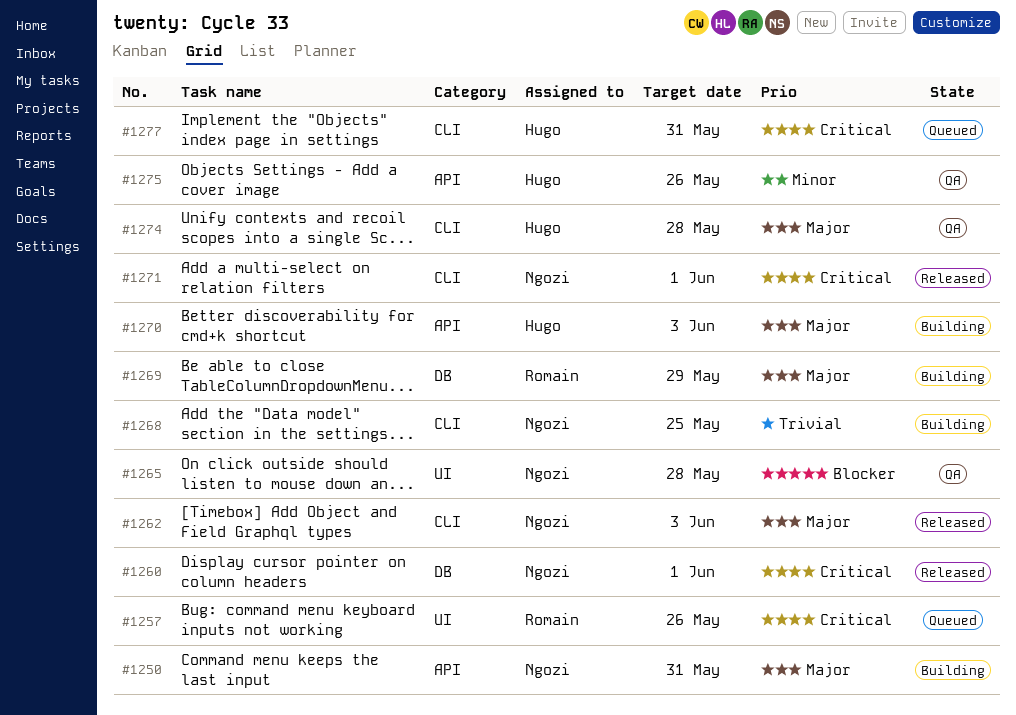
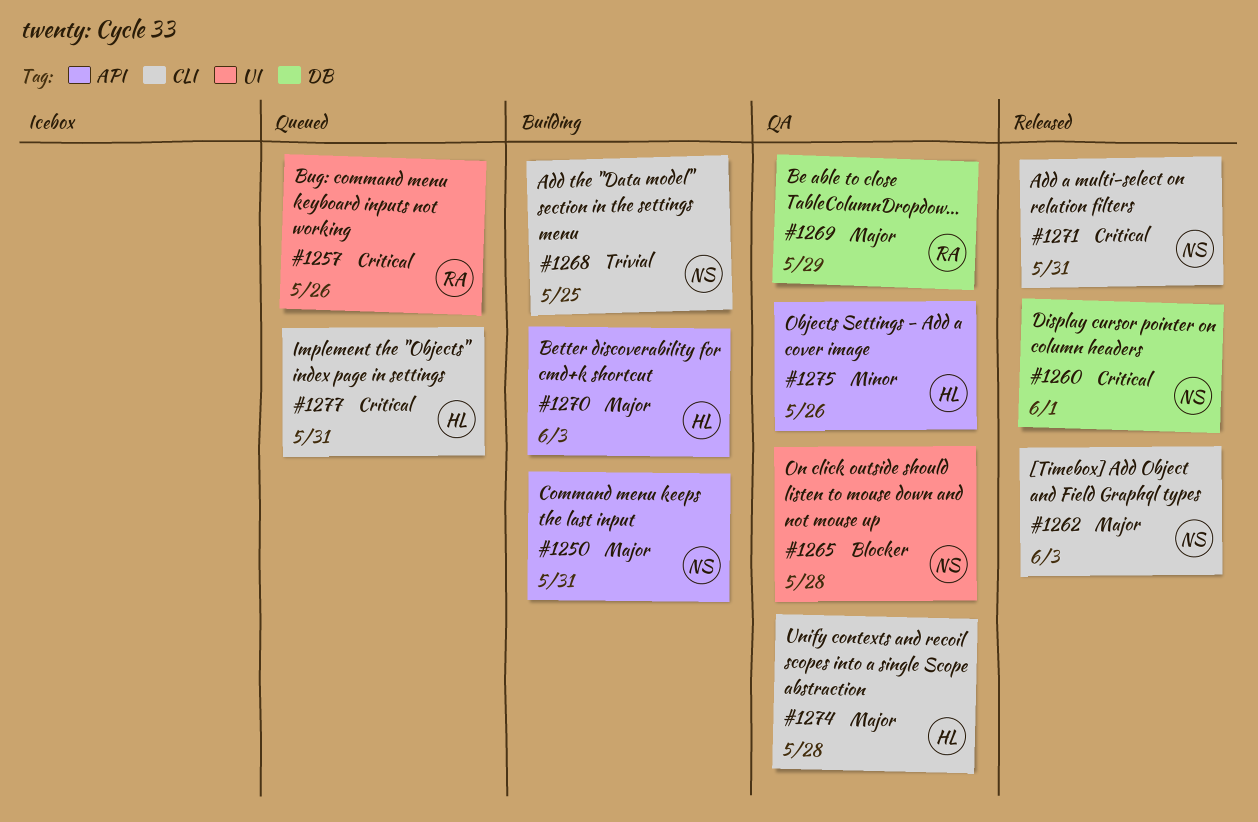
#1269, status: Building -> QA
#1271, due: Jun 1 -> May 31

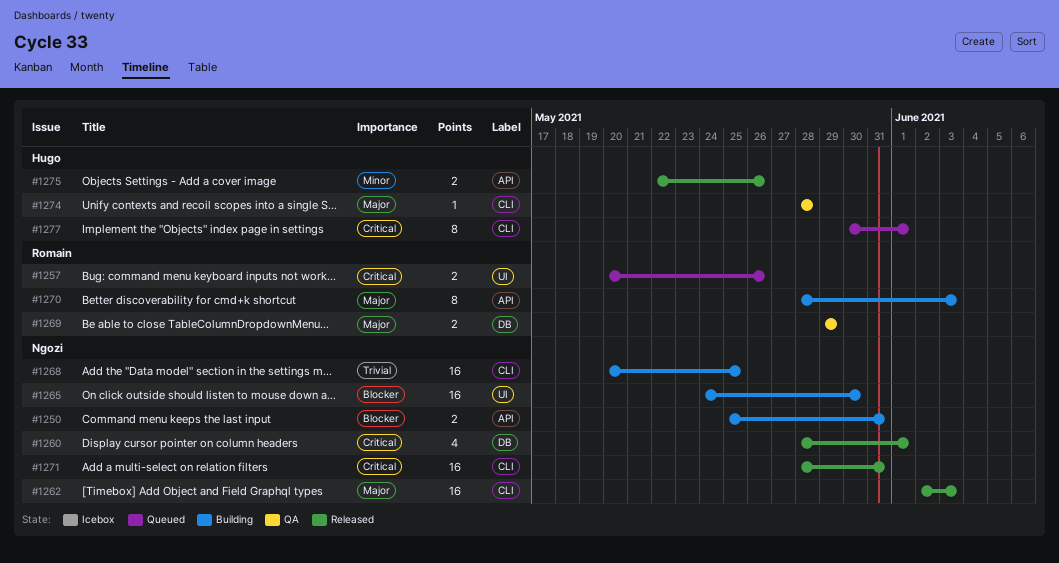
#1250, priority: Major -> Blocker
#1265, status: QA -> Building
#1265, due: May 28 -> May 30
#1270, owner: Hugo -> Romain
#1275, status: QA -> Released
#1277, due: May 31 -> Jun 1

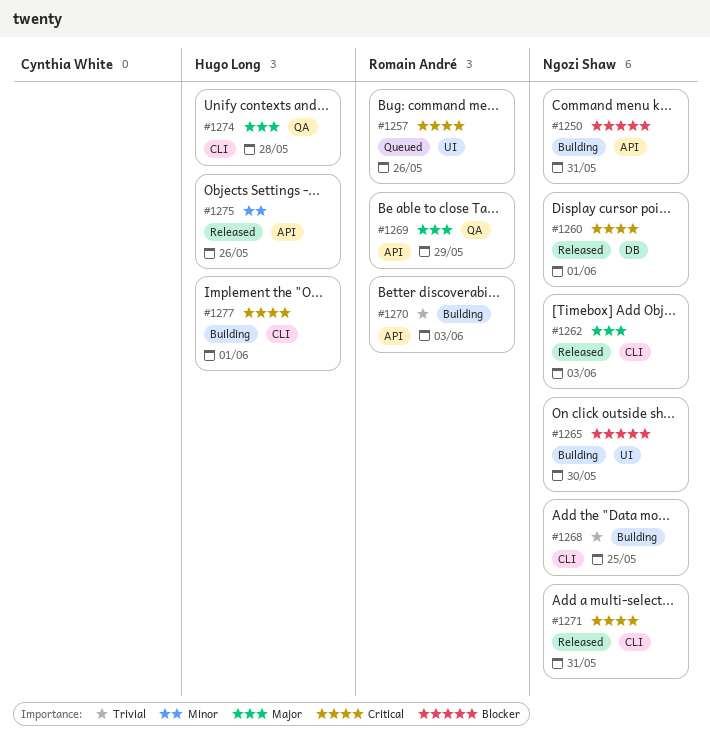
#1269, label: DB -> API
#1270, priority: Major -> Trivial
#1277, status: Queued -> Building

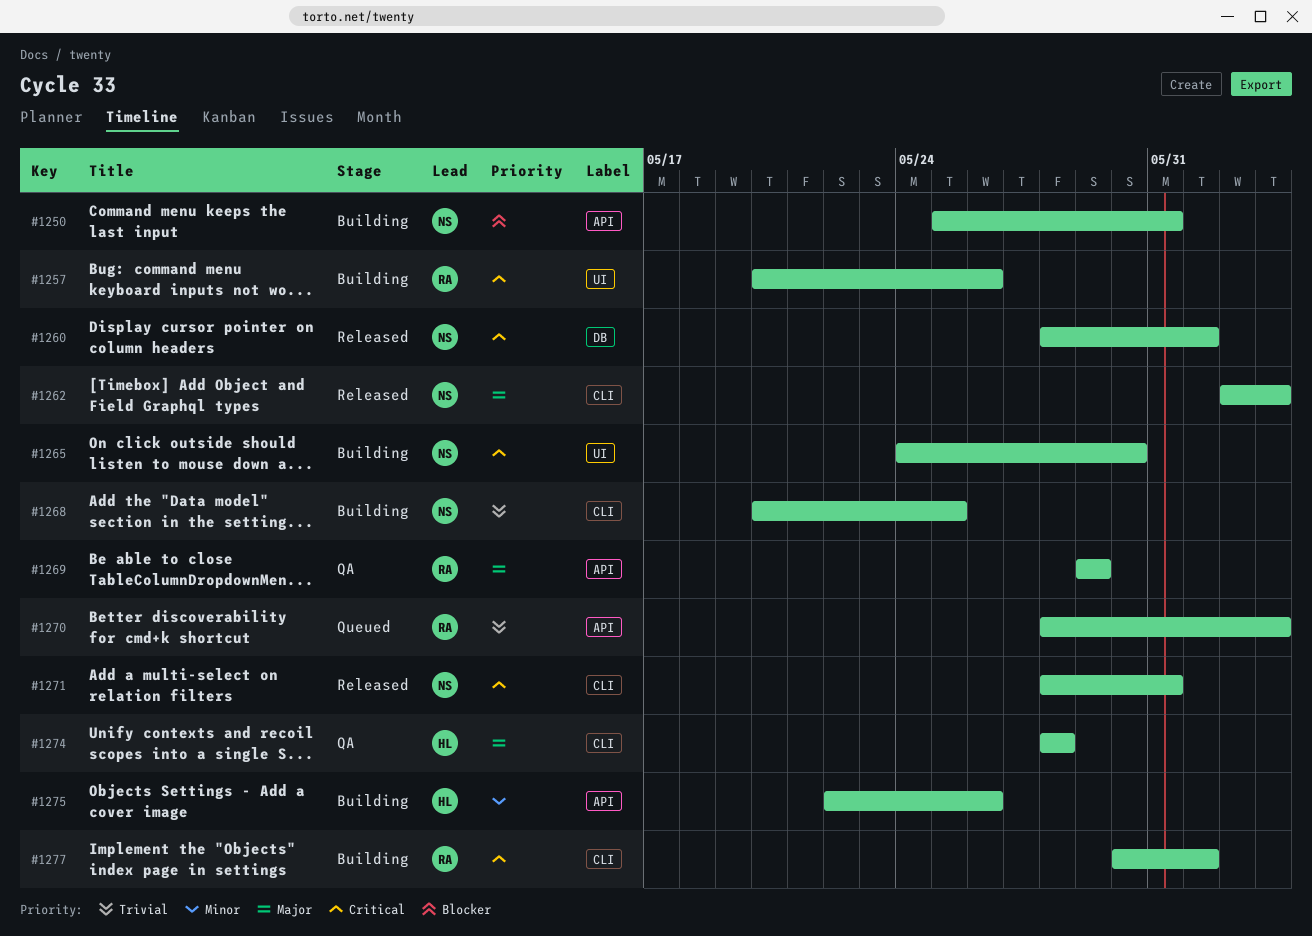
#1257, status: Queued -> Building
#1265, priority: Blocker -> Critical
#1270, status: Building -> Queued
#1275, status: Released -> Building
#1277, owner: Hugo Long -> Romain André

